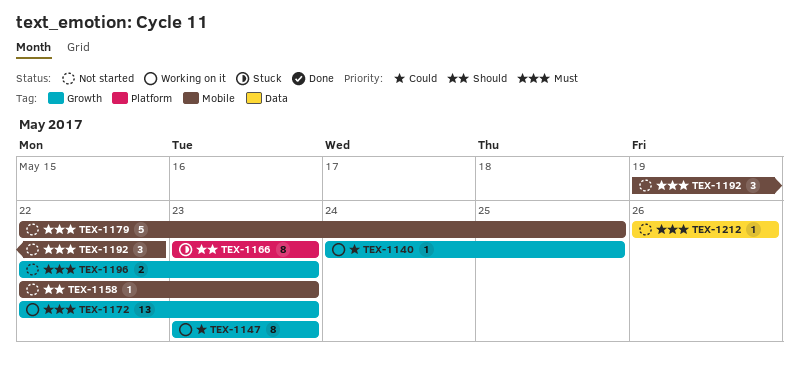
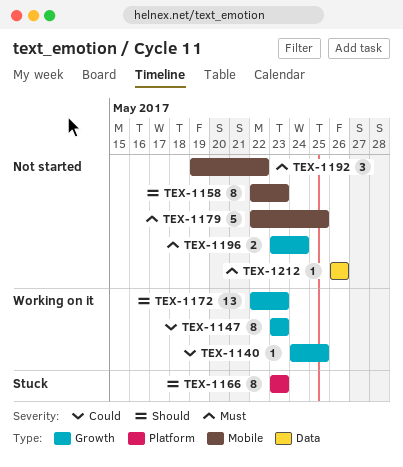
TEX-1158, estimate: 1 -> 8
TEX-1172, priority: Must -> Should
TEX-1196, start: May 22 -> May 23
TEX-1196, due: May 23 -> May 24

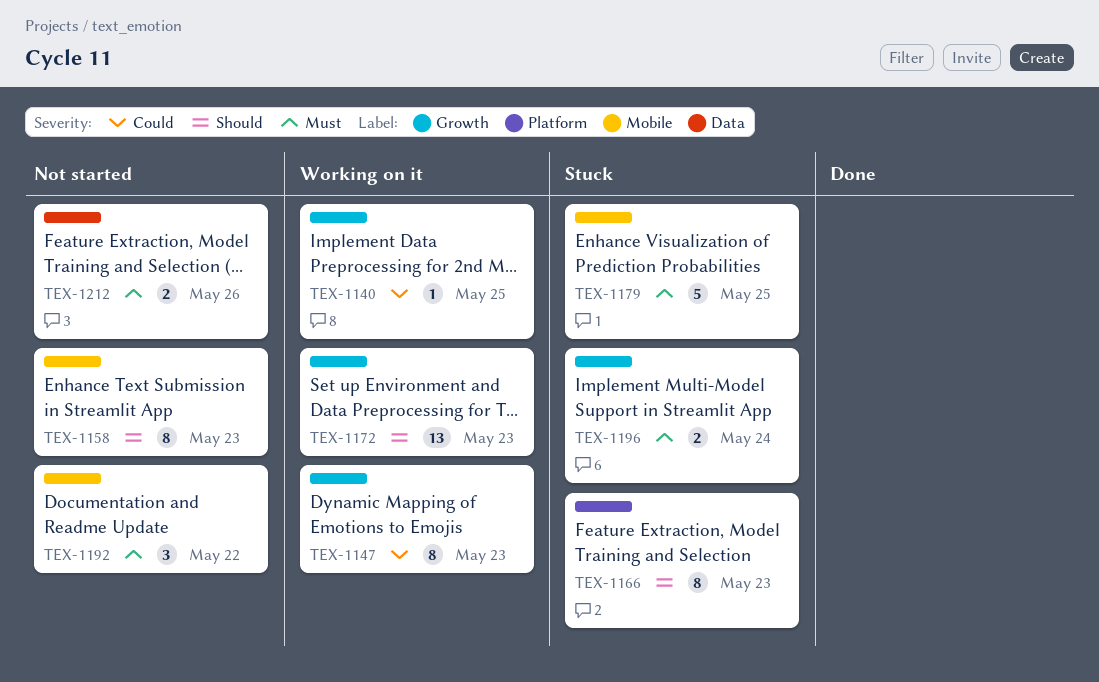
TEX-1179, status: Not started -> Stuck
TEX-1196, status: Not started -> Stuck
TEX-1212, estimate: 1 -> 2

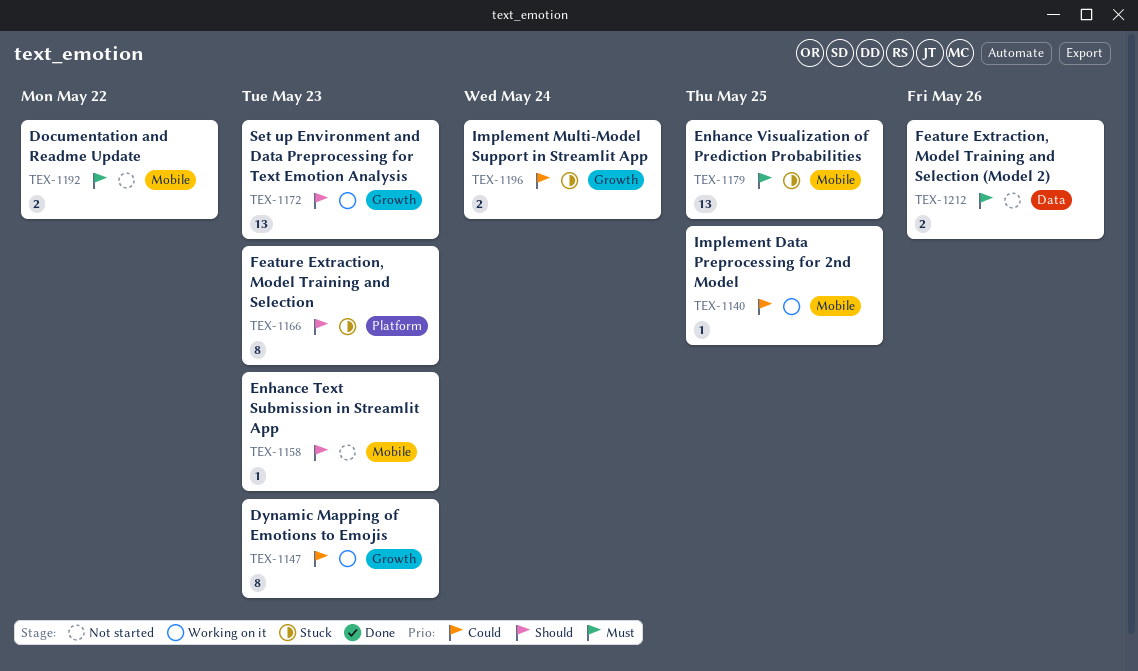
TEX-1140, label: Growth -> Mobile
TEX-1158, estimate: 8 -> 1
TEX-1179, estimate: 5 -> 13
TEX-1192, estimate: 3 -> 2
TEX-1196, priority: Must -> Could

